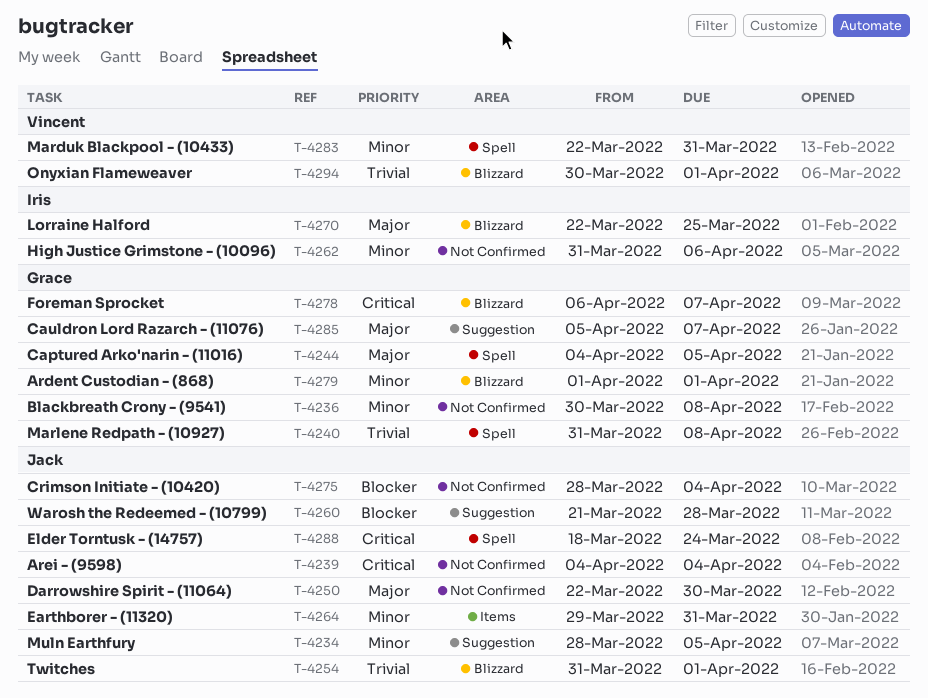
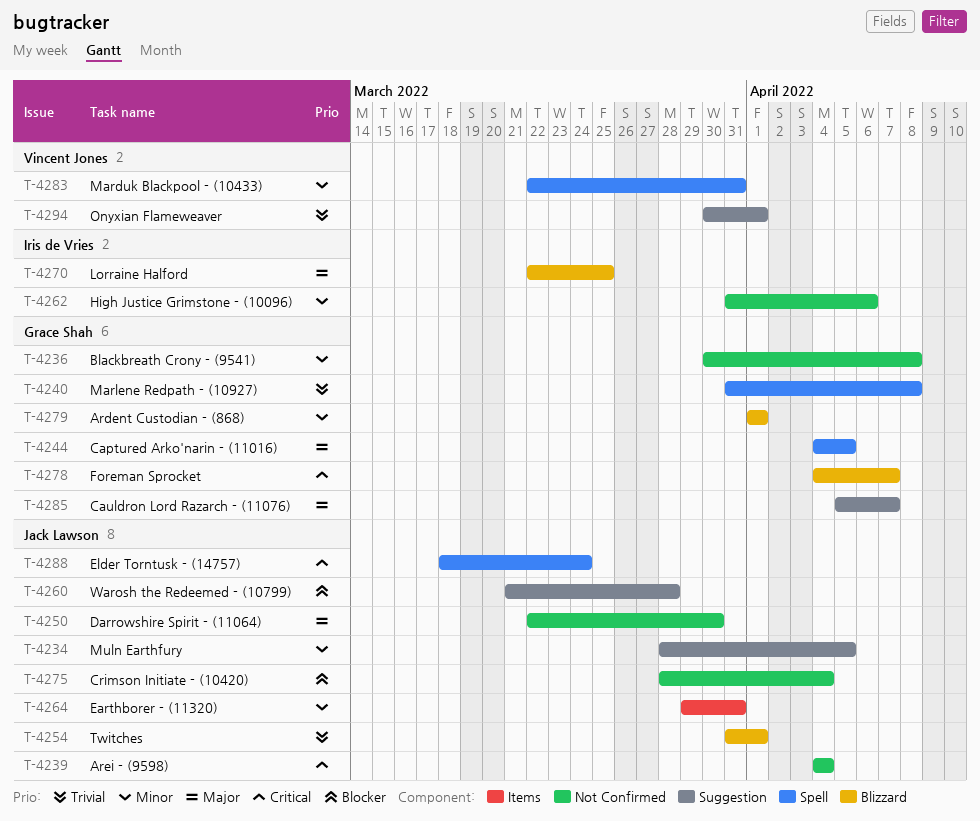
T-4278, start: Apr 6 -> Apr 4
T-4294, label: Blizzard -> Suggestion

